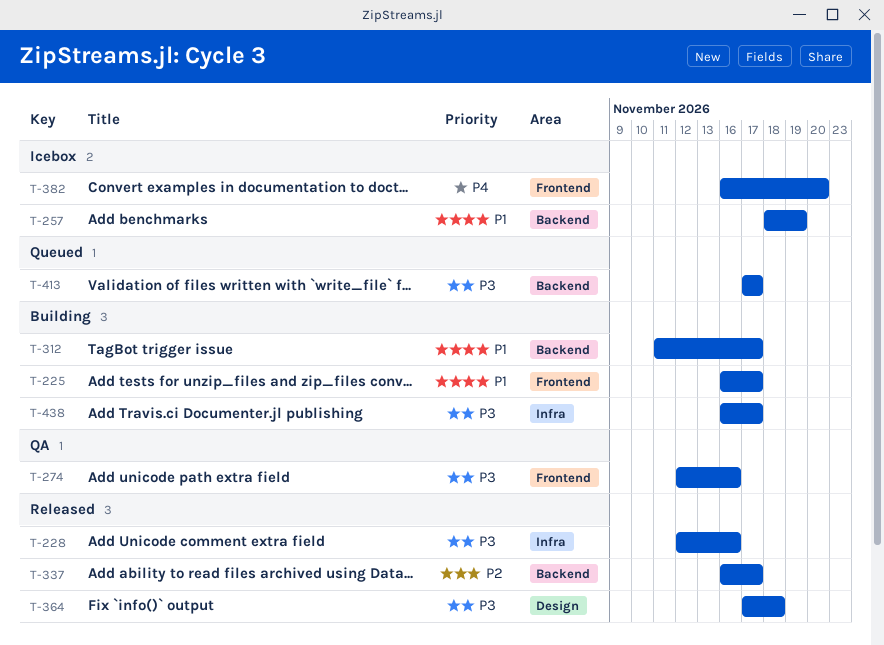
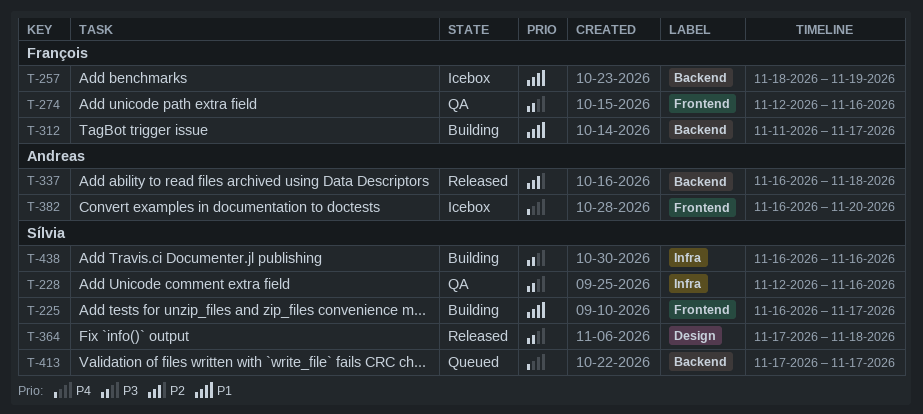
T-228, status: Released -> QA
T-337, due: Nov 17 -> Nov 18
T-413, priority: P3 -> P4
T-438, due: Nov 17 -> Nov 16

